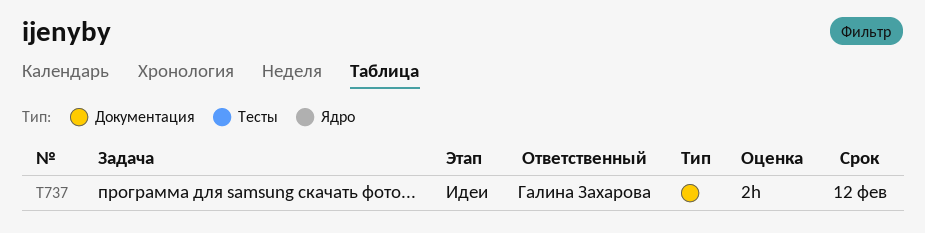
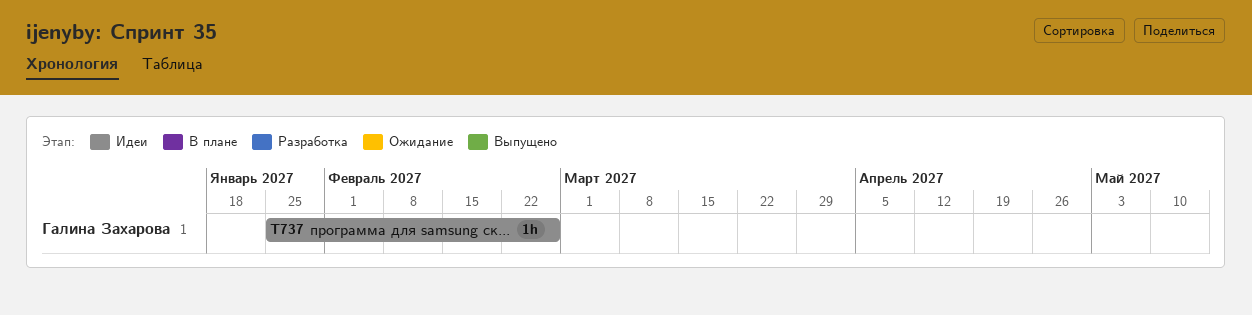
T737, estimate: 2h -> 1h
T737, due: Feb 12 -> Feb 26

